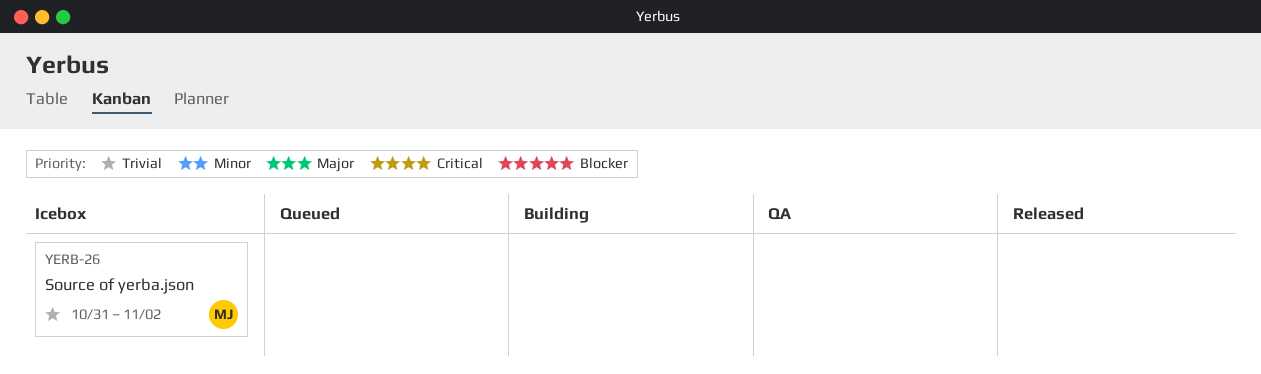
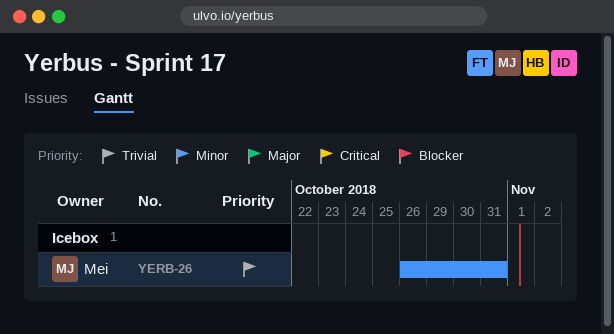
YERB-26, start: Oct 31 -> Oct 26
YERB-26, due: Nov 2 -> Oct 31

